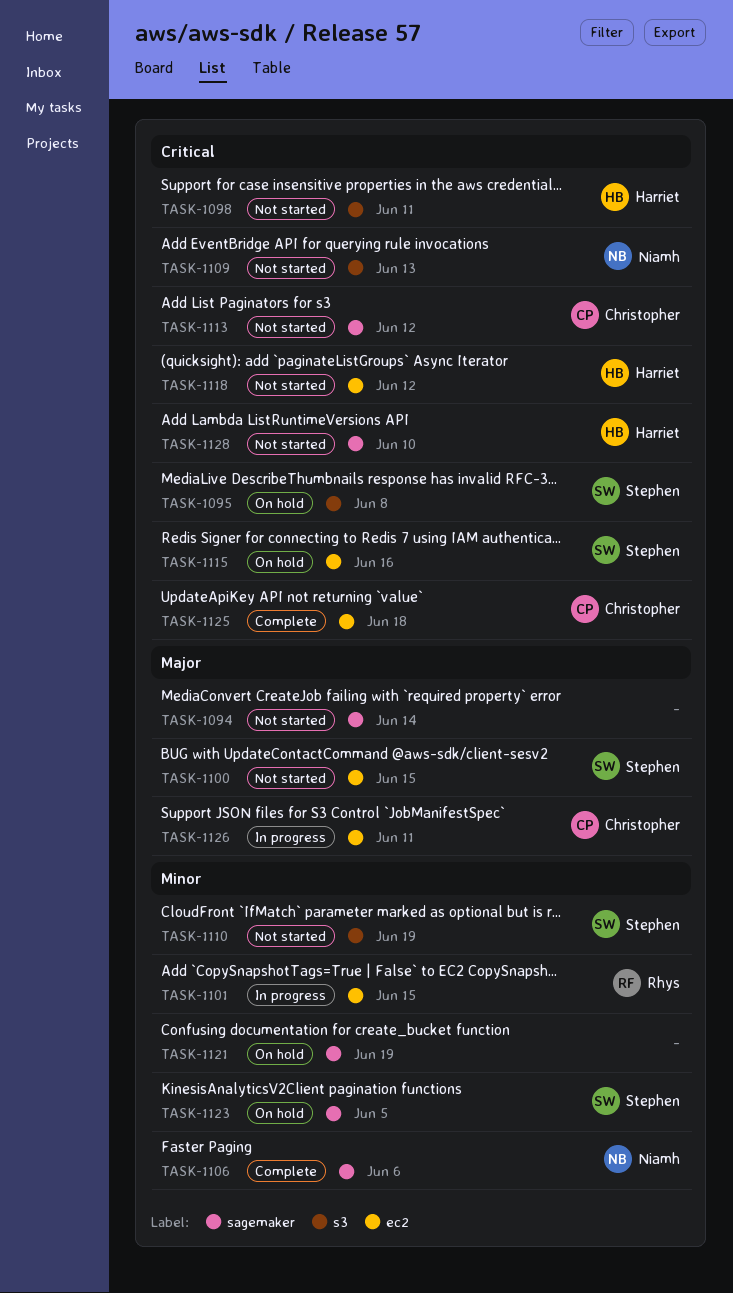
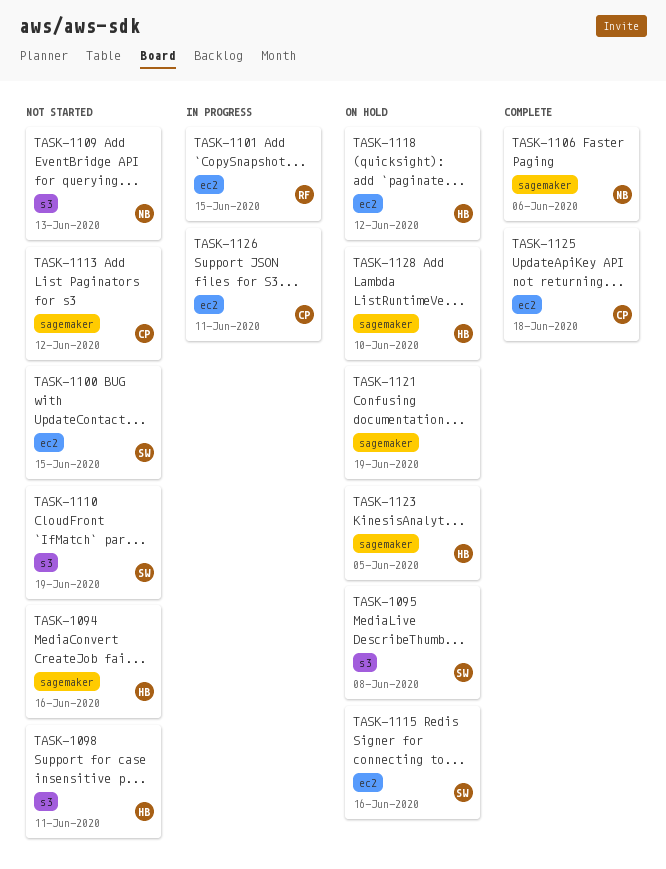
TASK-1094, owner: none -> Harriet
TASK-1094, due: Jun 14 -> Jun 16
TASK-1118, status: Not started -> On hold
TASK-1123, owner: Stephen -> Harriet
TASK-1128, status: Not started -> On hold

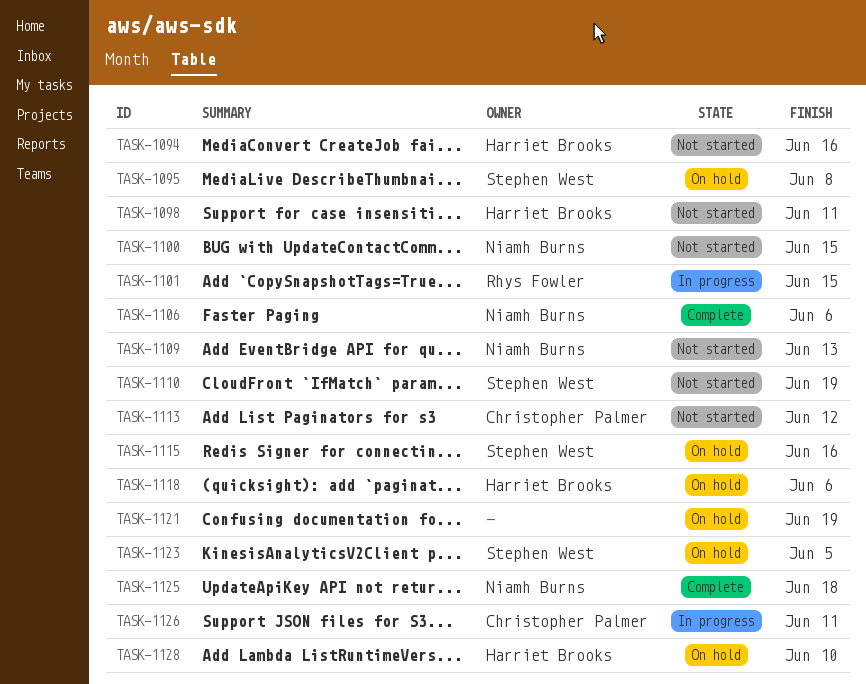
TASK-1100, owner: Stephen West -> Niamh Burns
TASK-1118, due: Jun 12 -> Jun 6
TASK-1123, owner: Harriet Brooks -> Stephen West
TASK-1125, owner: Christopher Palmer -> Niamh Burns

